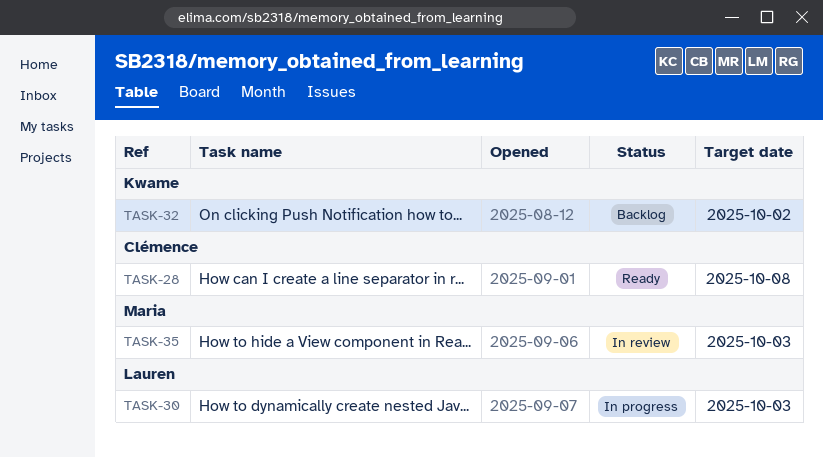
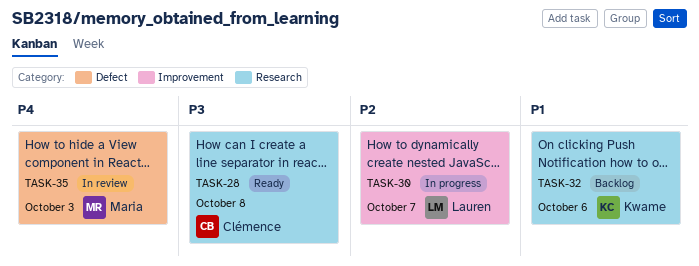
TASK-30, due: Oct 3 -> Oct 7
TASK-32, due: Oct 2 -> Oct 6

